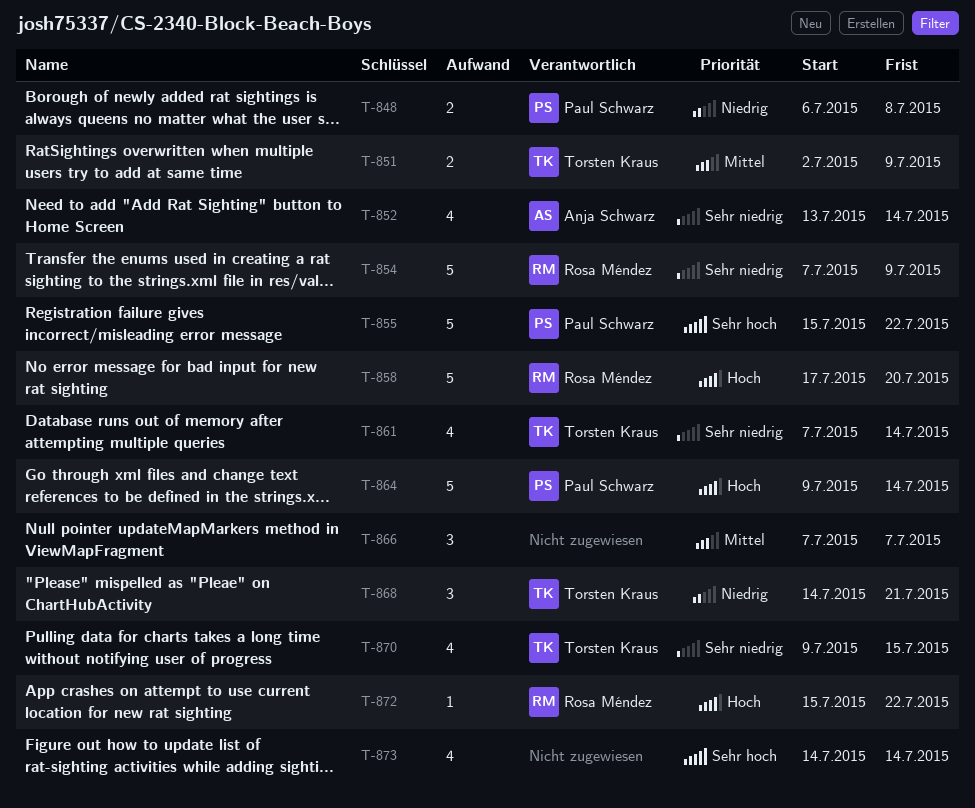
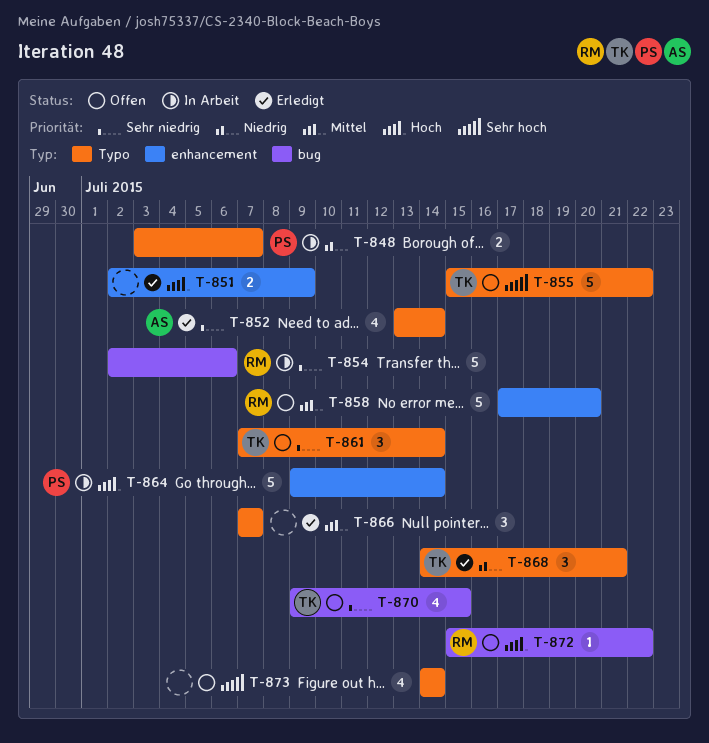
T-848, start: Jul 6 -> Jul 3
T-848, due: Jul 8 -> Jul 7
T-851, owner: Torsten Kraus -> none
T-851, priority: Mittel -> Hoch
T-854, start: Jul 7 -> Jul 2
T-854, due: Jul 9 -> Jul 6
T-855, owner: Paul Schwarz -> Torsten Kraus
T-858, priority: Hoch -> Mittel
T-861, estimate: 4 -> 3

